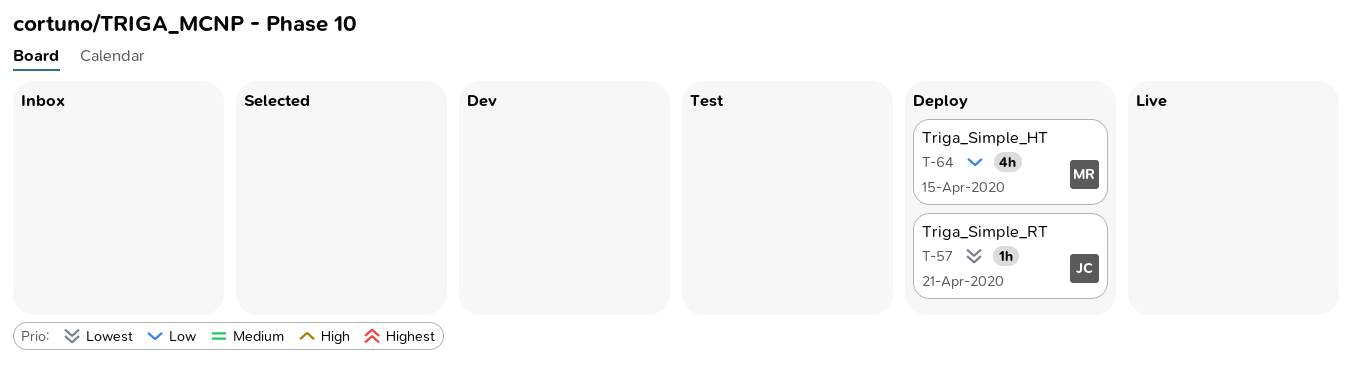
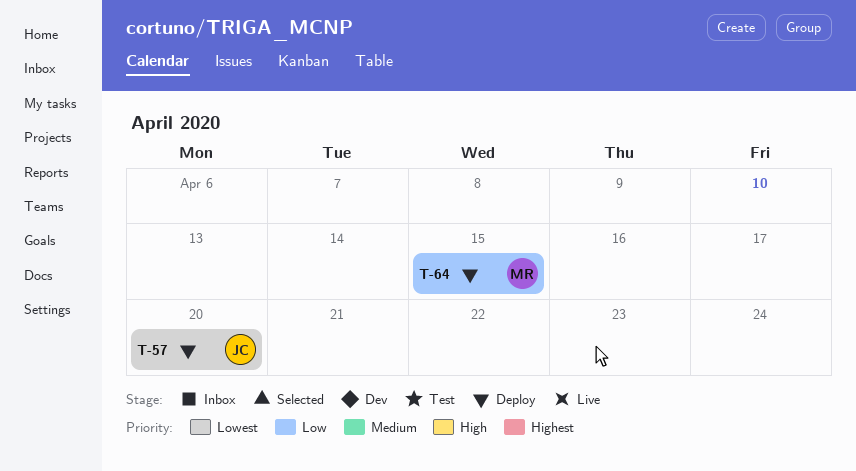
T-57, due: Apr 21 -> Apr 20

